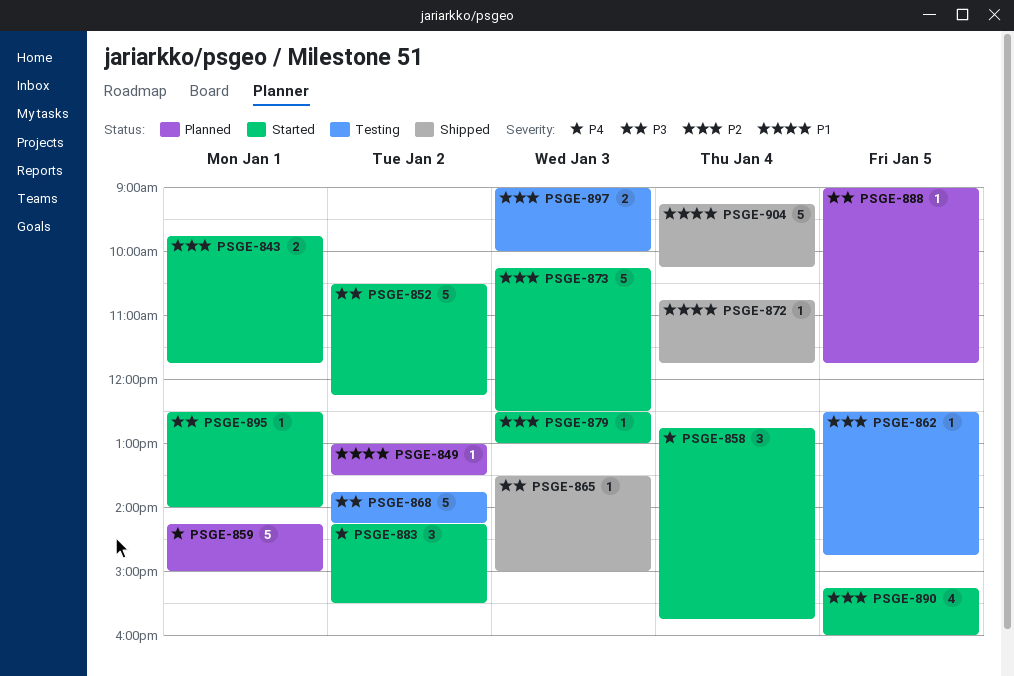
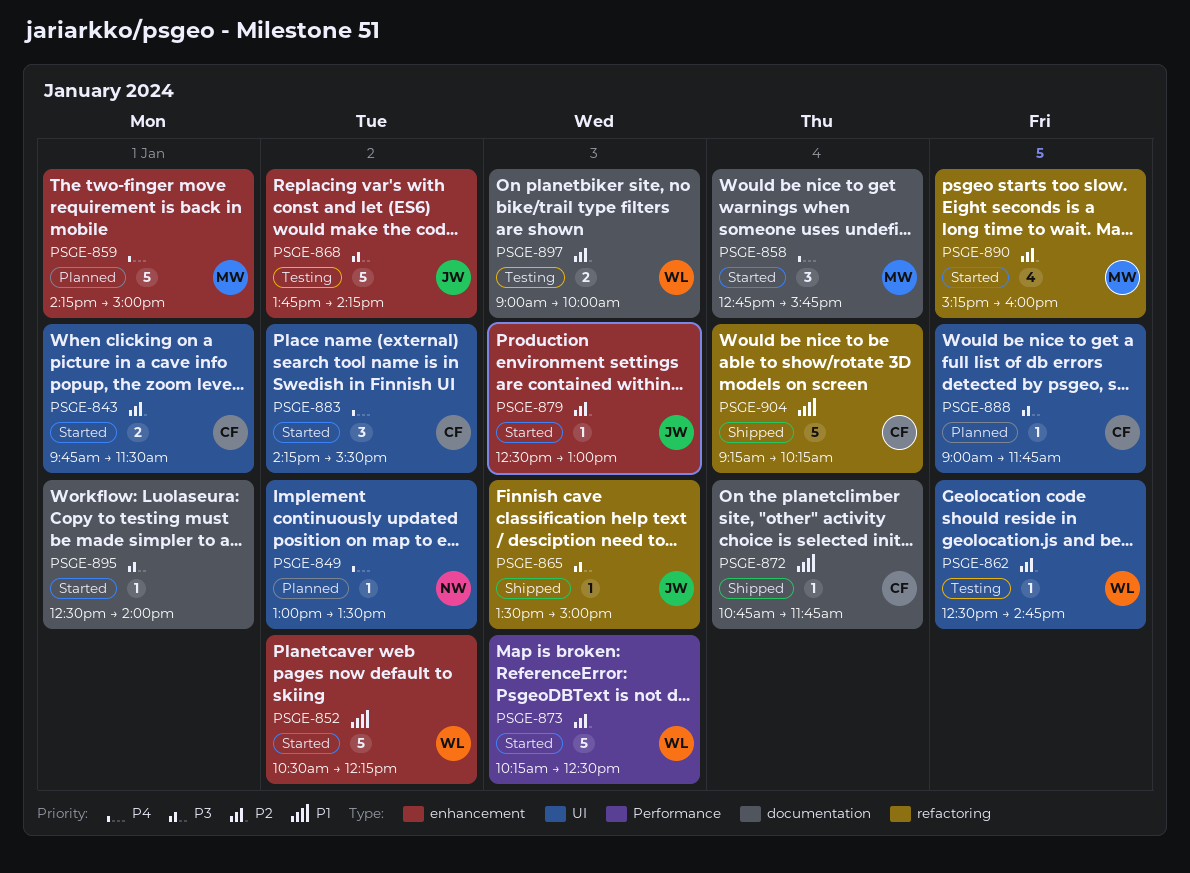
PSGE-843, ends: 11:45 -> 11:30
PSGE-849, priority: P1 -> P4
PSGE-852, priority: P3 -> P1

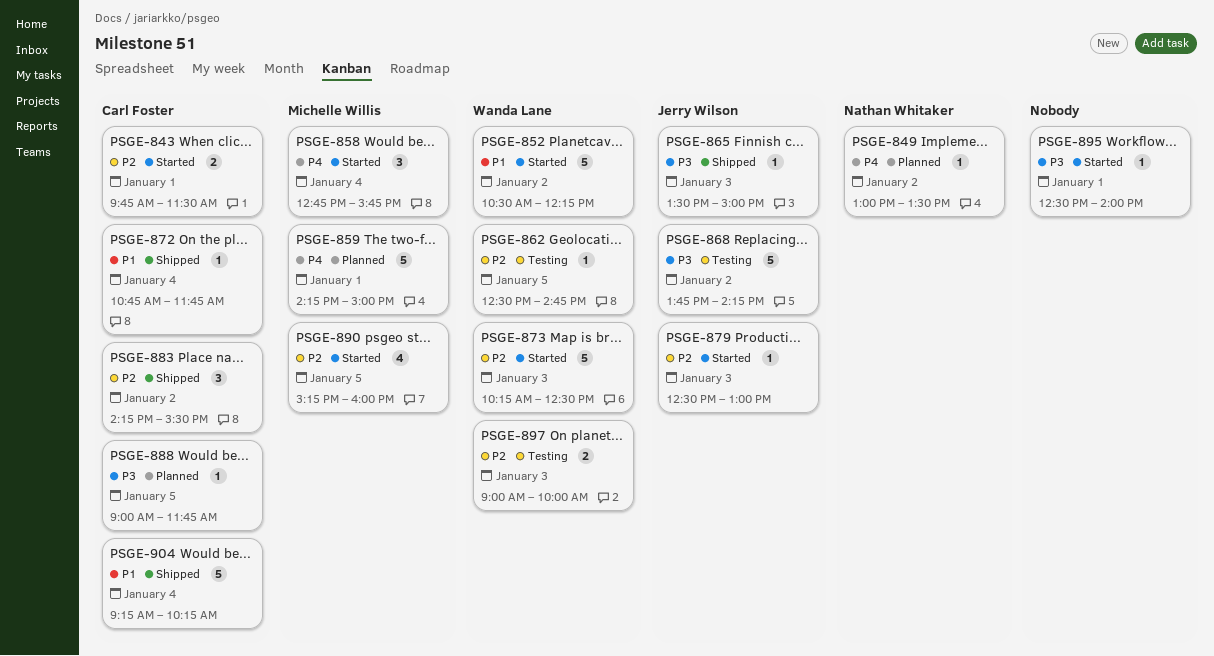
PSGE-883, status: Started -> Shipped
PSGE-883, priority: P4 -> P2

